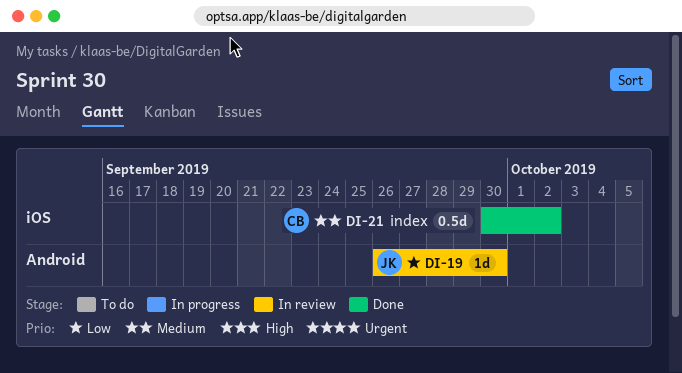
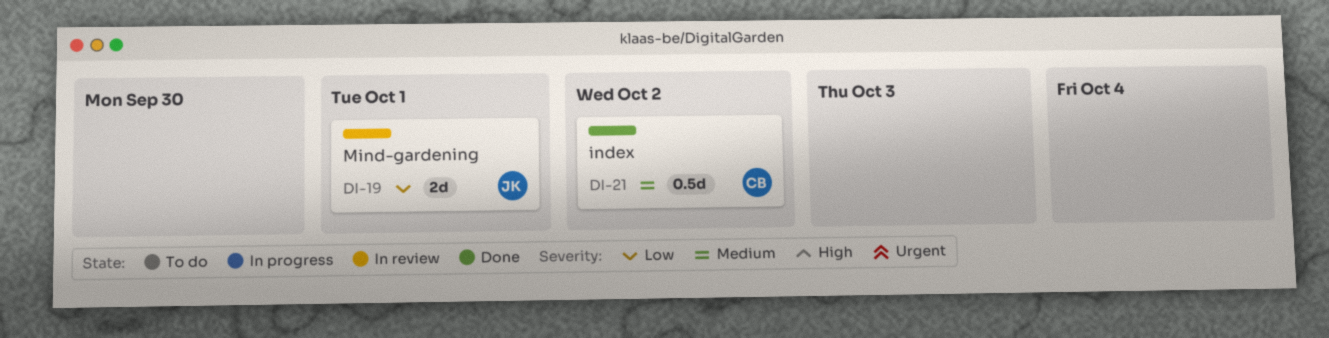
DI-19, estimate: 1d -> 2d
DI-19, due: Sep 30 -> Oct 1

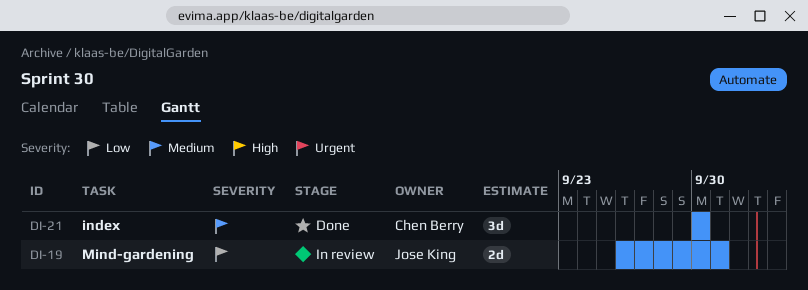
DI-21, estimate: 0.5d -> 3d
DI-21, due: Oct 2 -> Sep 30

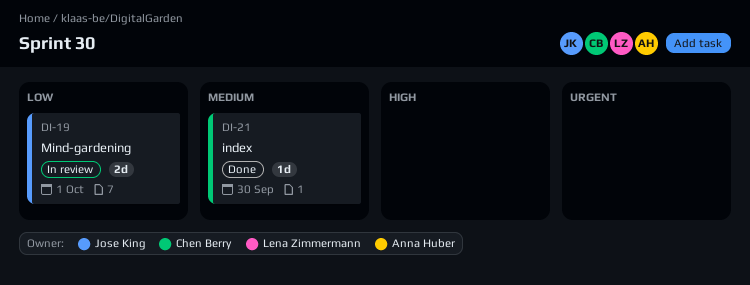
DI-21, estimate: 3d -> 1d

